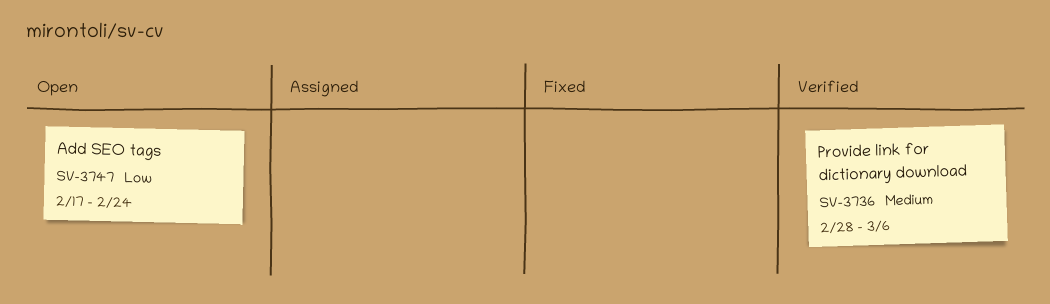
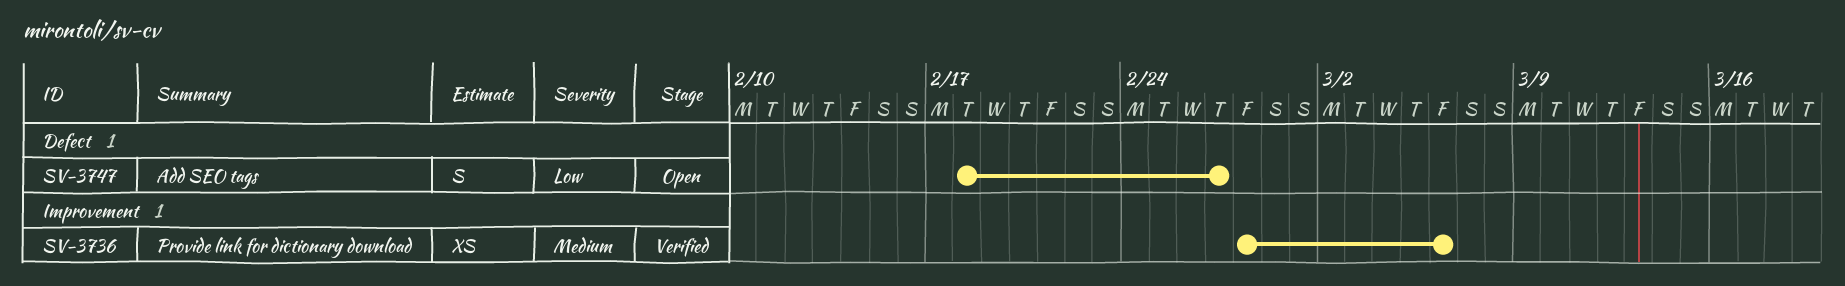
SV-3747, start: Feb 17 -> Feb 18
SV-3747, due: Feb 24 -> Feb 27

